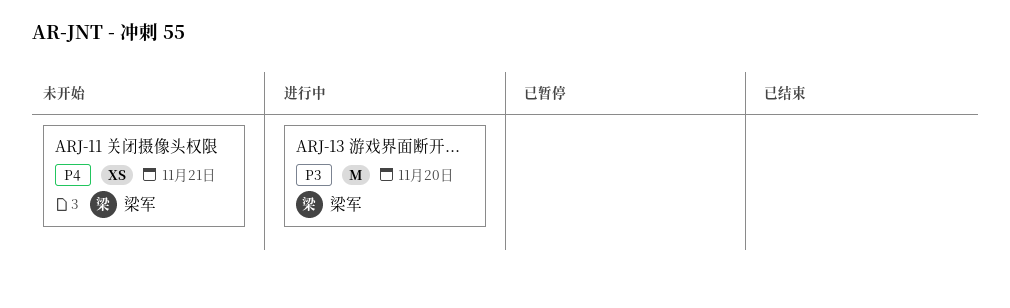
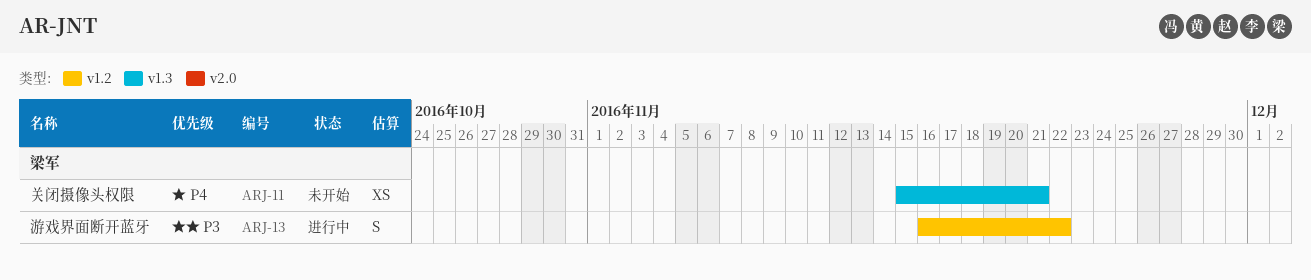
ARJ-13, estimate: M -> S
ARJ-13, due: Nov 20 -> Nov 22

